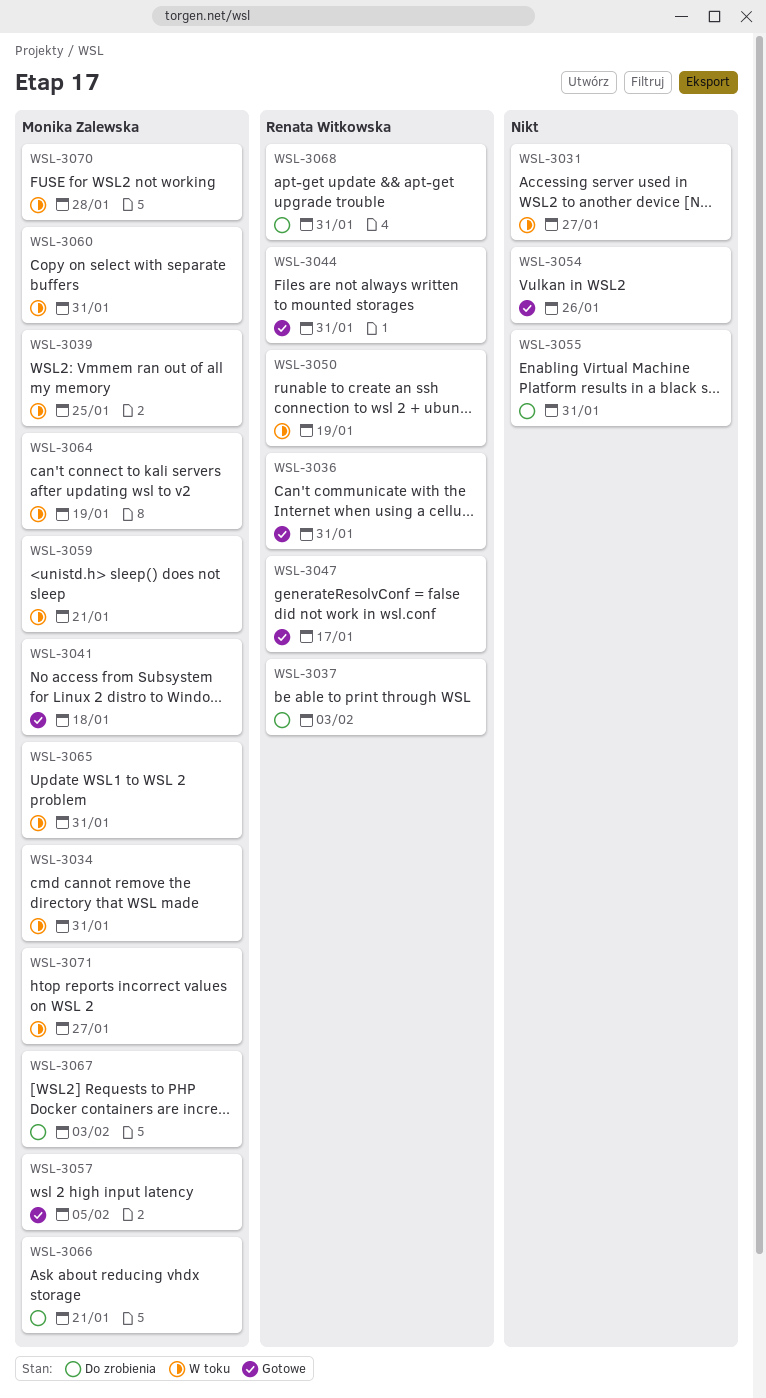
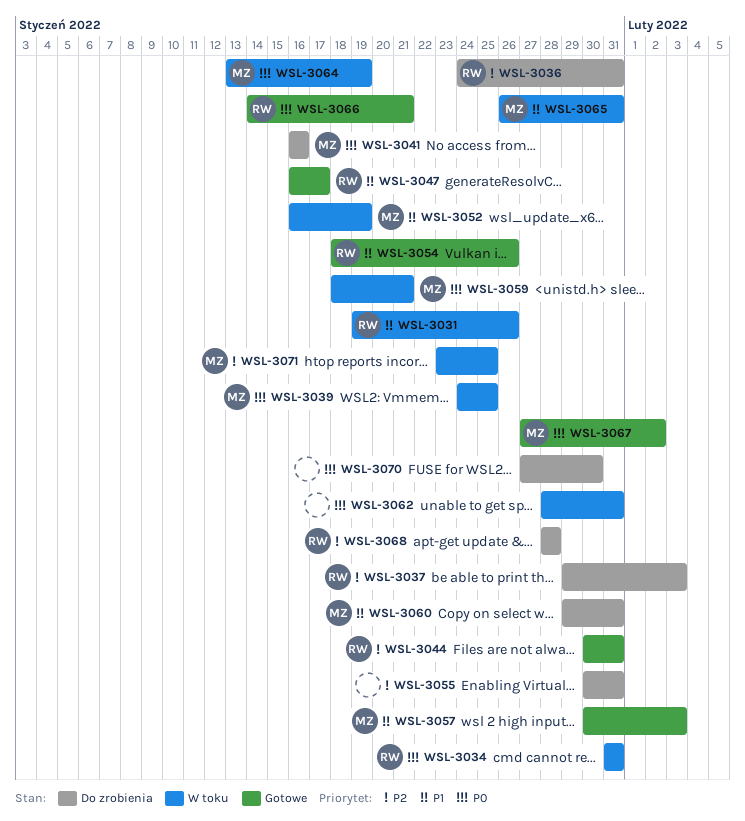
WSL-3031, owner: none -> Renata Witkowska
WSL-3031, due: Jan 27 -> Jan 26
WSL-3034, owner: Monika Zalewska -> Renata Witkowska
WSL-3036, status: Gotowe -> Do zrobienia
WSL-3041, status: Gotowe -> Do zrobienia
WSL-3041, due: Jan 18 -> Jan 16
WSL-3050: present -> none
WSL-3052: none -> present
WSL-3054, owner: none -> Renata Witkowska
WSL-3057, due: Feb 5 -> Feb 3
WSL-3060, status: W toku -> Do zrobienia
WSL-3062: none -> present
WSL-3066, status: Do zrobienia -> Gotowe
WSL-3066, owner: Monika Zalewska -> Renata Witkowska
WSL-3067, status: Do zrobienia -> Gotowe
WSL-3067, due: Feb 3 -> Feb 2
WSL-3068, due: Jan 31 -> Jan 28
WSL-3070, status: W toku -> Do zrobienia
WSL-3070, owner: Monika Zalewska -> none
WSL-3070, due: Jan 28 -> Jan 30
WSL-3071, due: Jan 27 -> Jan 25

